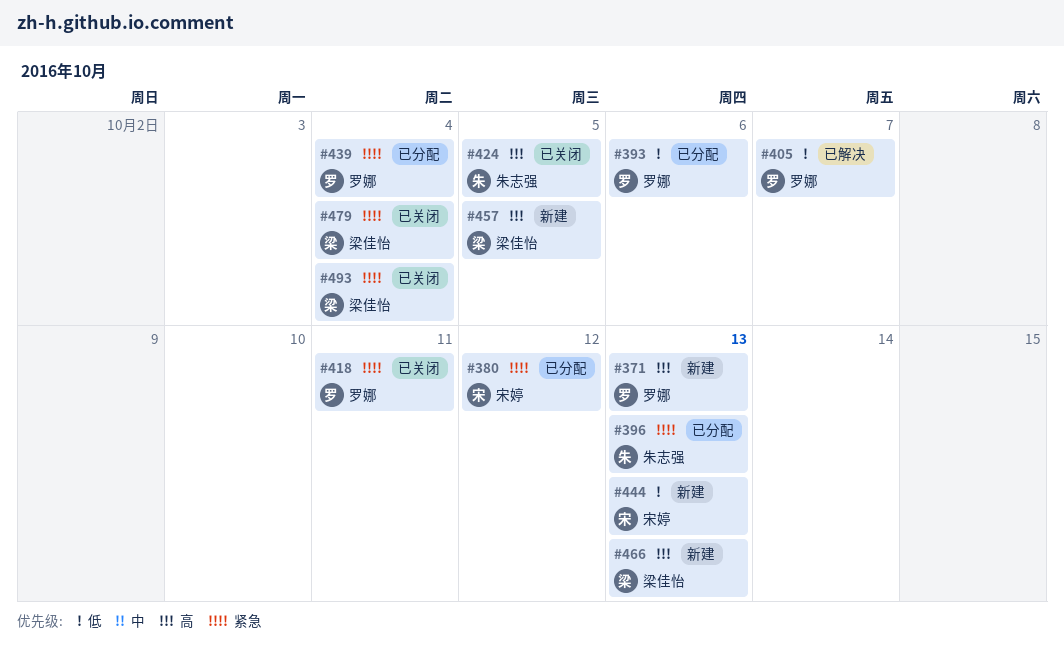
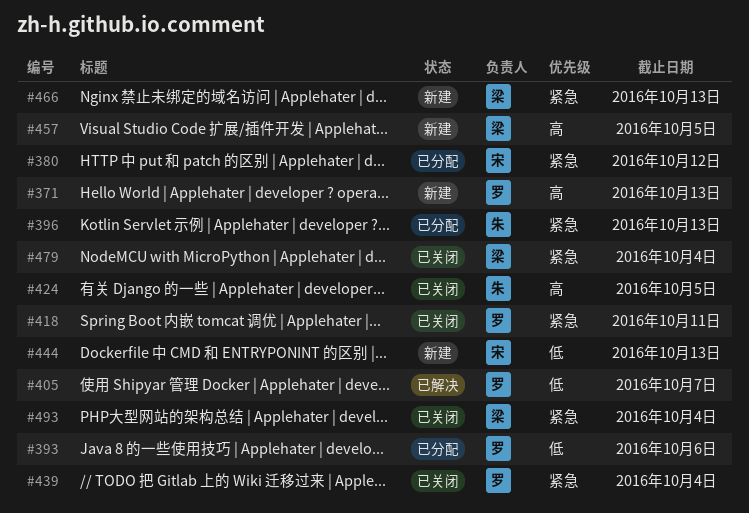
#439, status: 已分配 -> 已关闭
#466, priority: 高 -> 紧急

